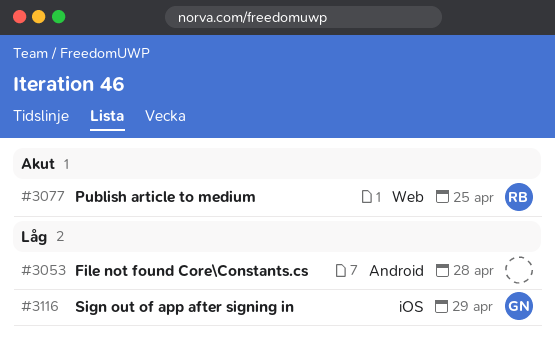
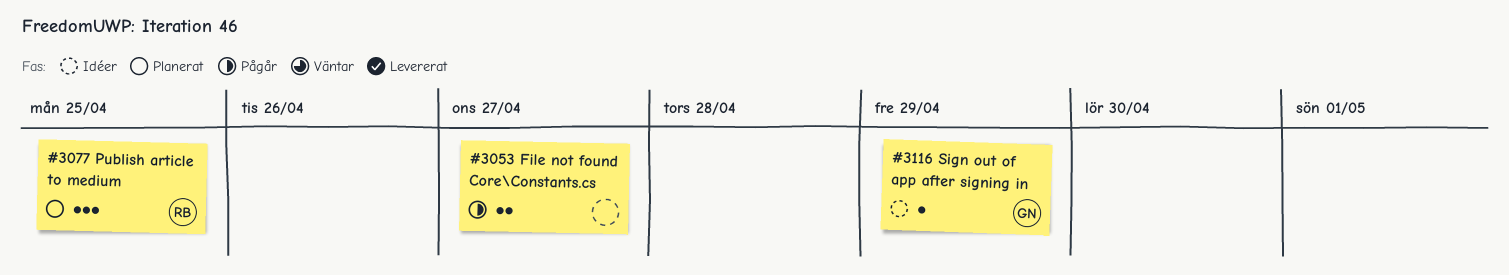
#3053, due: Apr 28 -> Apr 27

